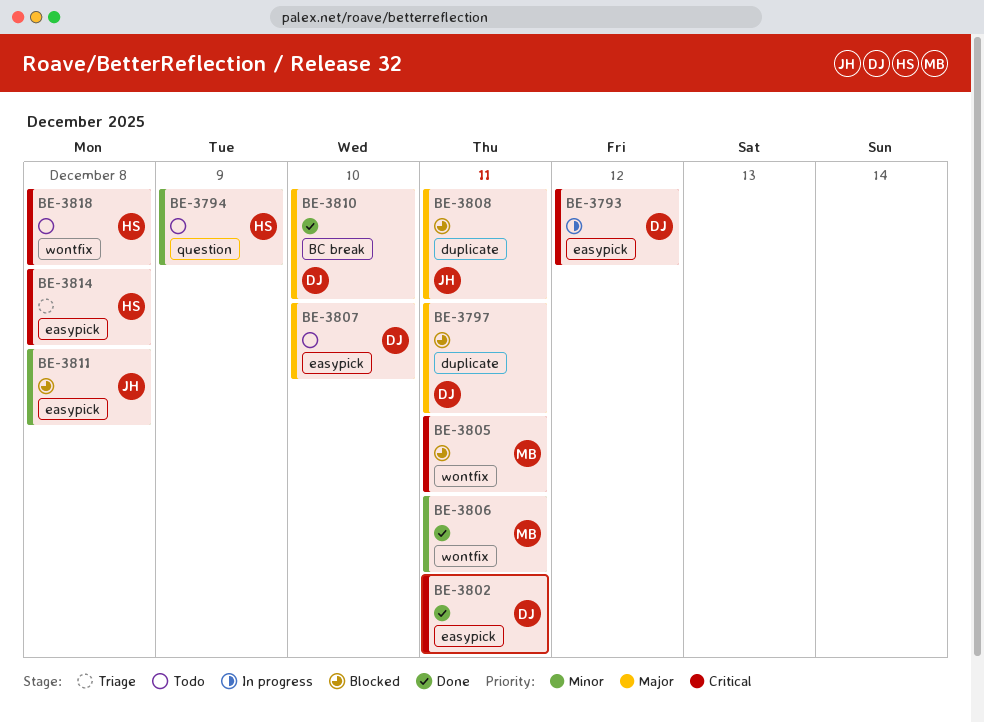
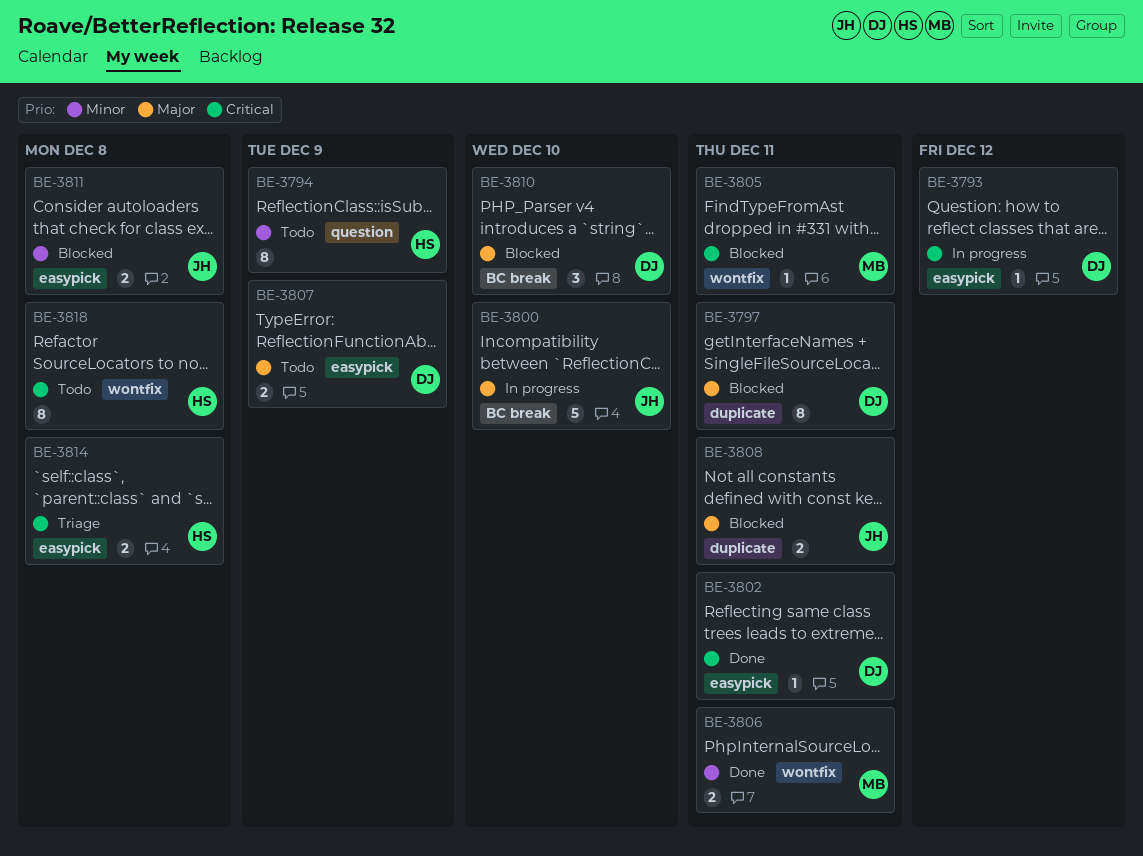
BE-3800: none -> present
BE-3807, due: Dec 10 -> Dec 9
BE-3810, status: Done -> Blocked

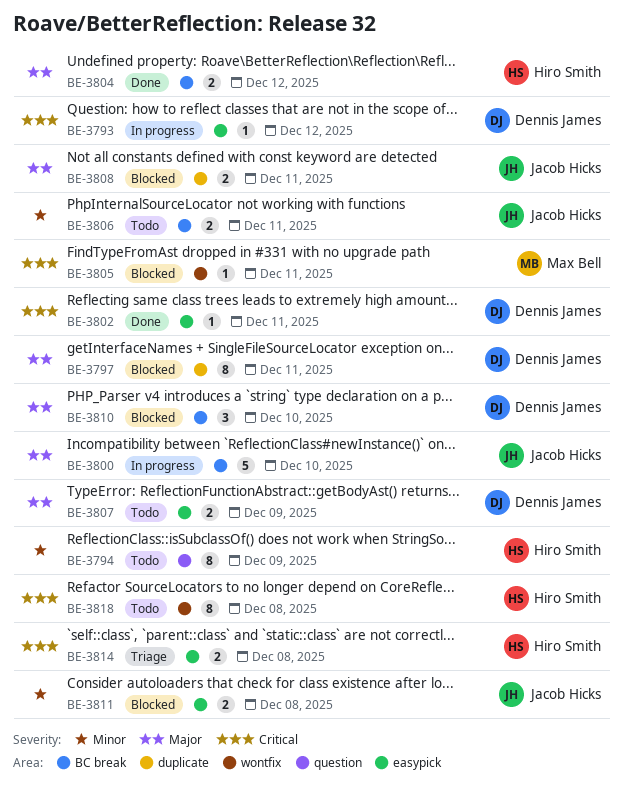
BE-3804: none -> present
BE-3806, status: Done -> Todo
BE-3806, owner: Max Bell -> Jacob Hicks
BE-3806, label: wontfix -> BC break

